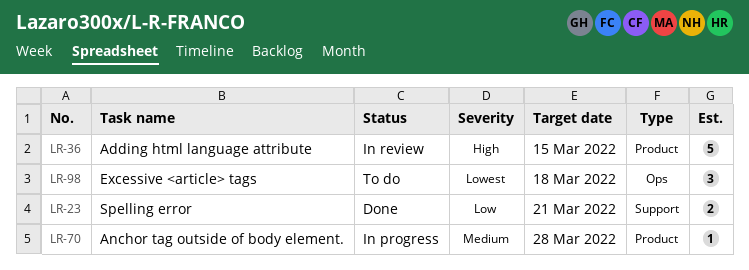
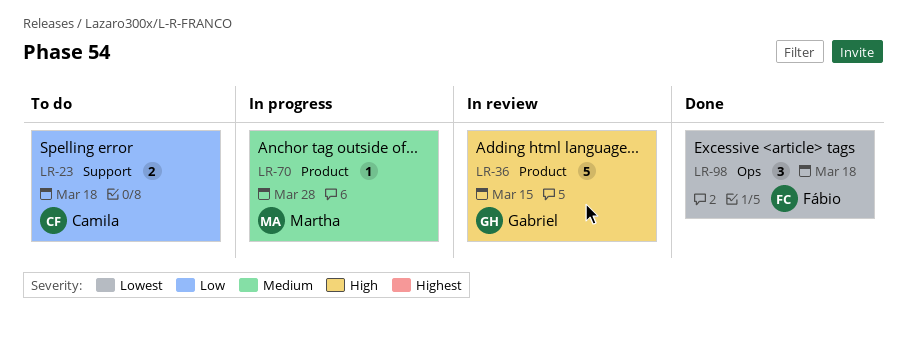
LR-23, status: Done -> To do
LR-23, due: Mar 21 -> Mar 18
LR-98, status: To do -> Done

